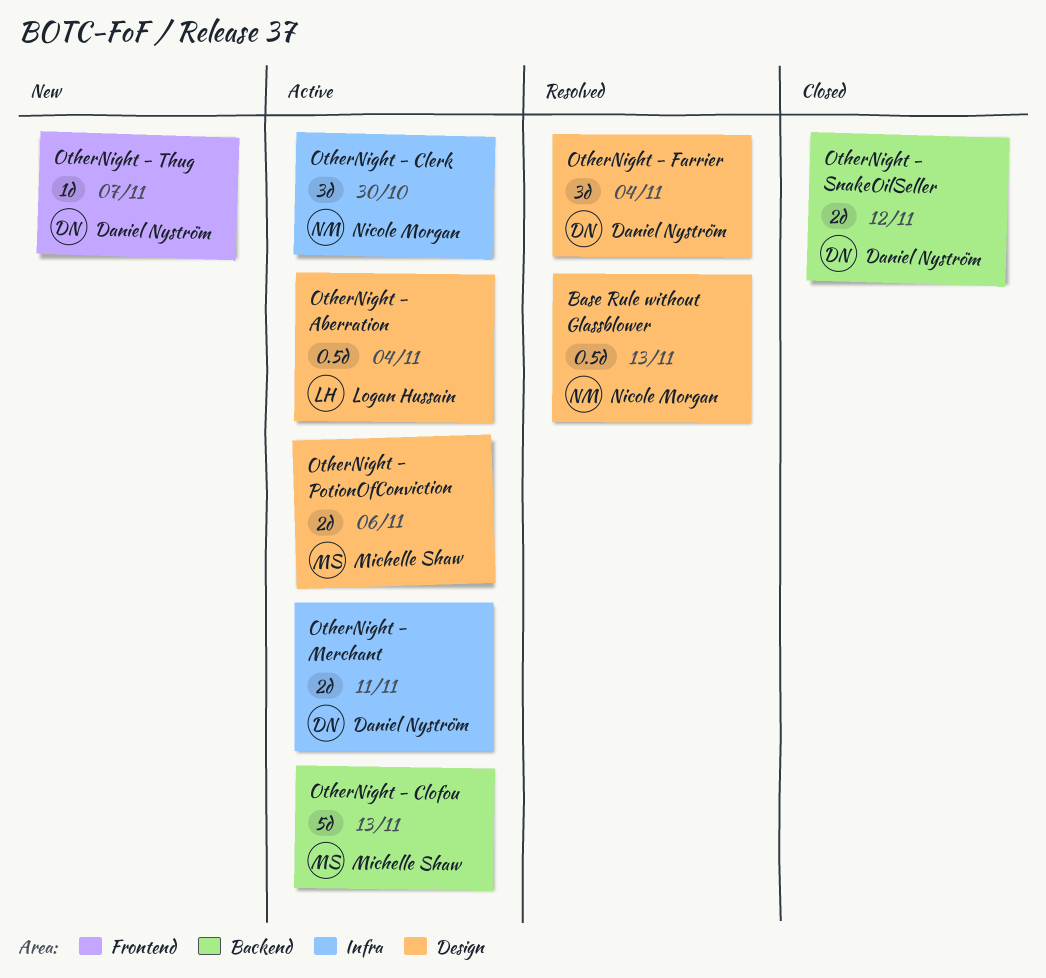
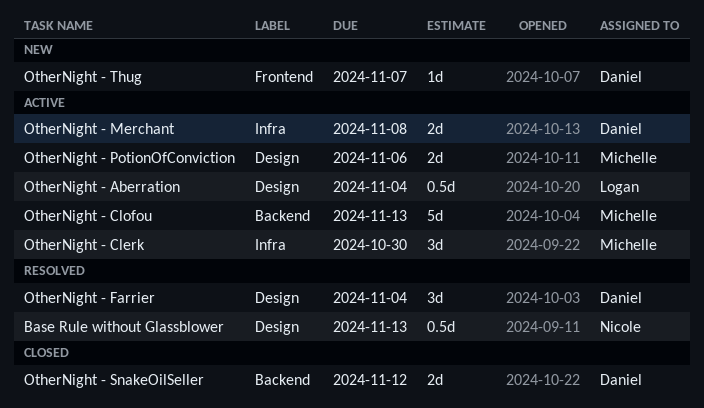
OtherNight - Clerk, owner: Nicole Morgan -> Michelle Shaw
OtherNight - Merchant, due: Nov 11 -> Nov 8

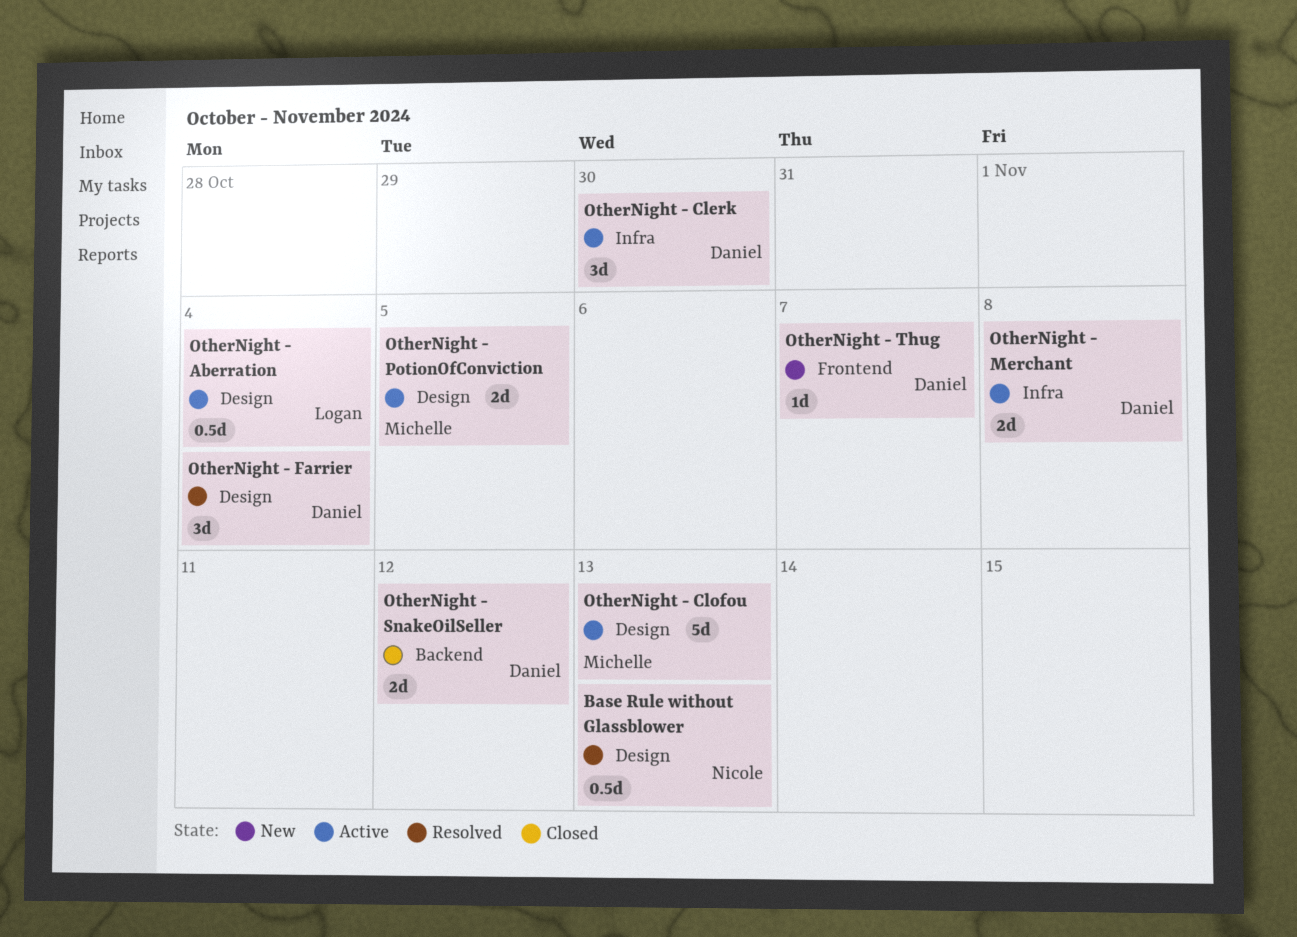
OtherNight - Clerk, owner: Michelle -> Daniel
OtherNight - Clofou, label: Backend -> Design
OtherNight - PotionOfConviction, due: Nov 6 -> Nov 5

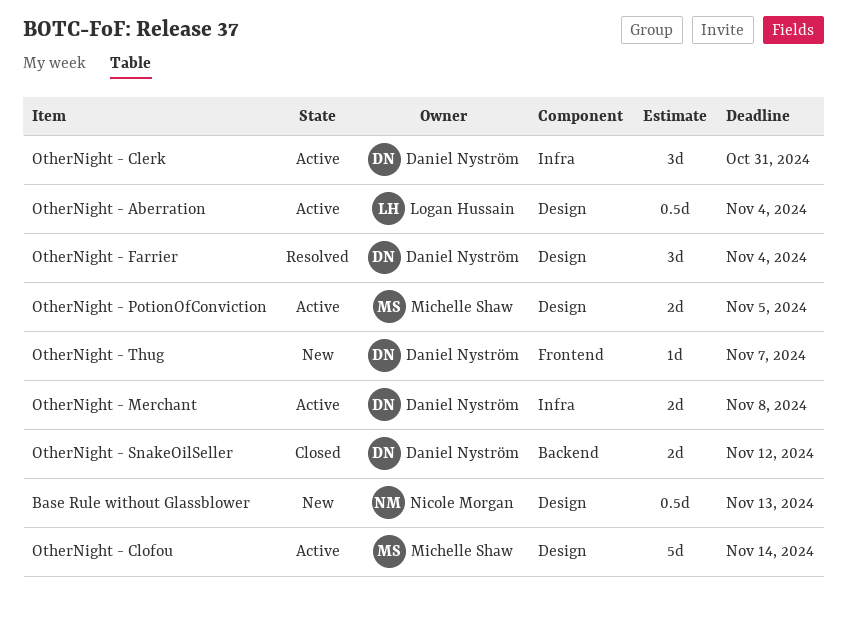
Base Rule without Glassblower, status: Resolved -> New
OtherNight - Clerk, due: Oct 30 -> Oct 31
OtherNight - Clofou, due: Nov 13 -> Nov 14

